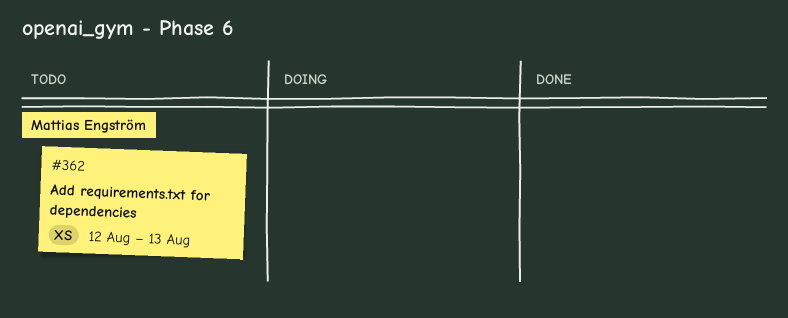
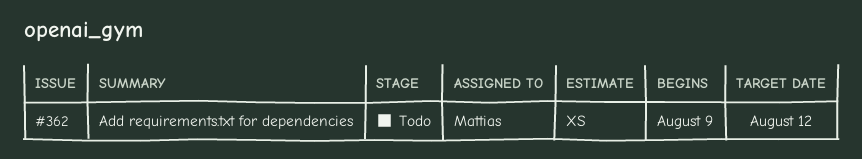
#362, start: Aug 12 -> Aug 9
#362, due: Aug 13 -> Aug 12

